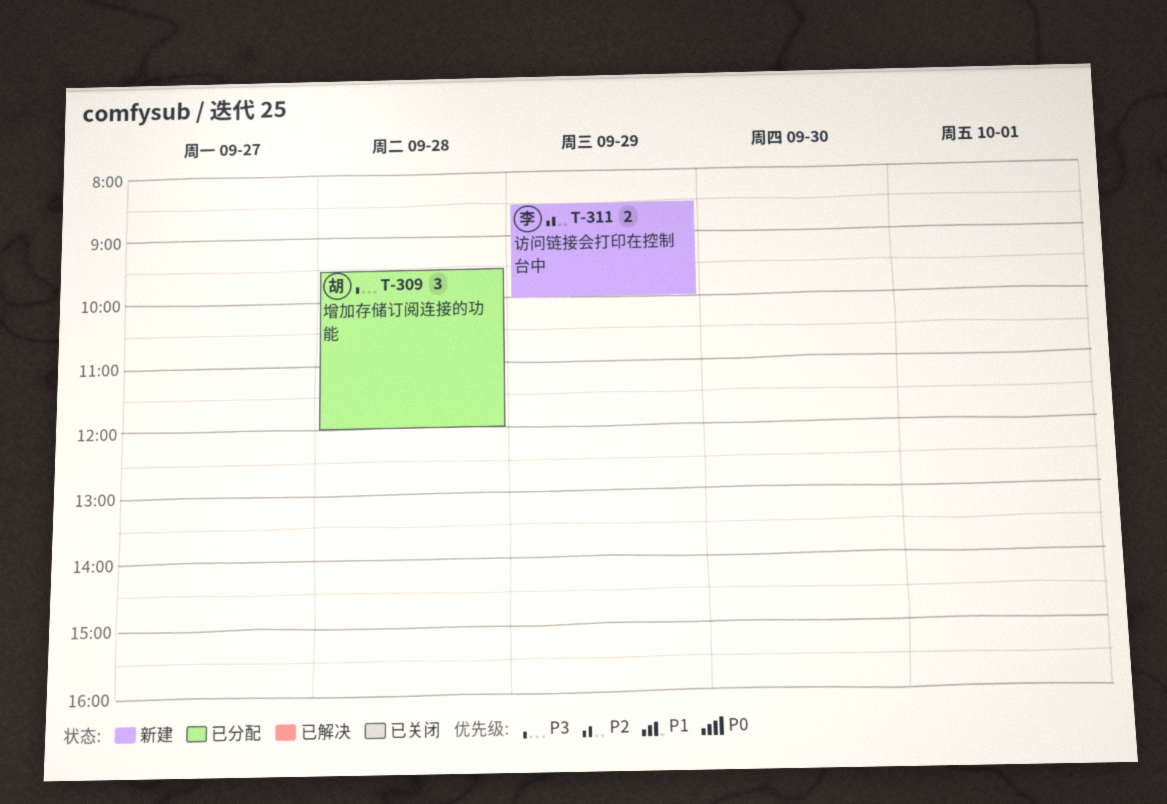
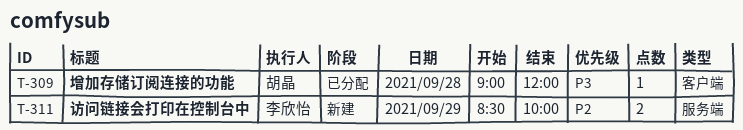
T-309, estimate: 3 -> 1
T-309, begins: 09:30 -> 09:00

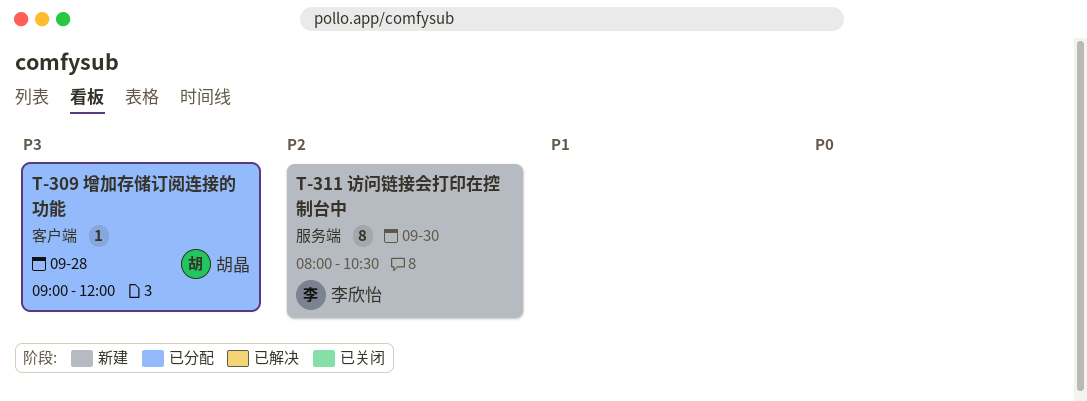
T-311, estimate: 2 -> 8
T-311, day: Sep 29 -> Sep 30
T-311, begins: 08:30 -> 08:00
T-311, ends: 10:00 -> 10:30

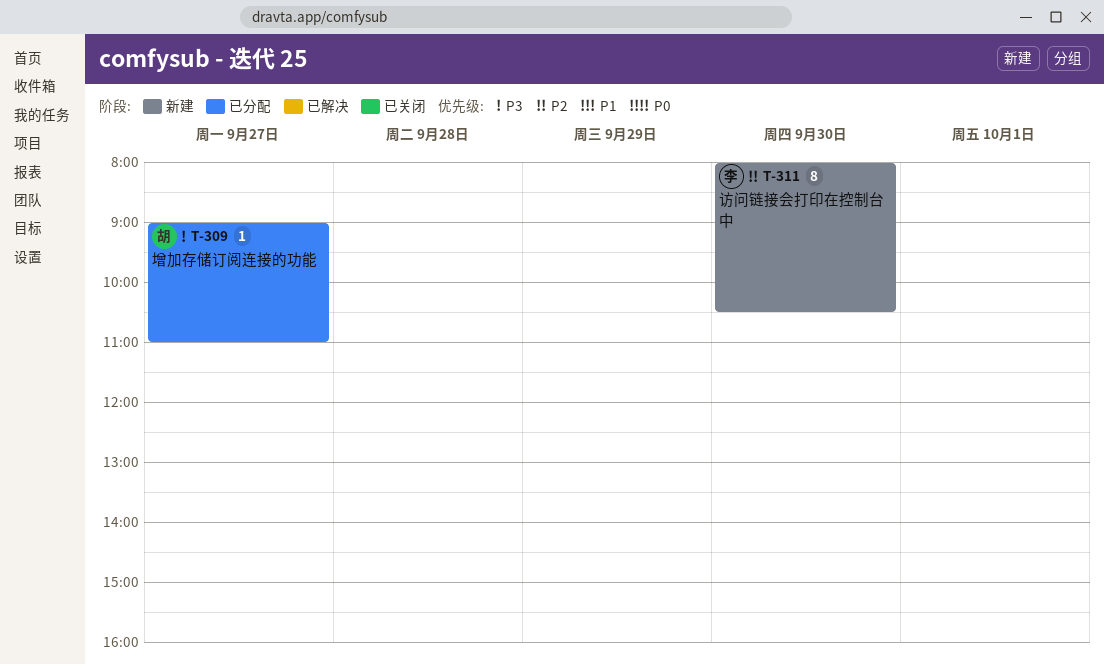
T-309, day: Sep 28 -> Sep 27
T-309, ends: 12:00 -> 11:00

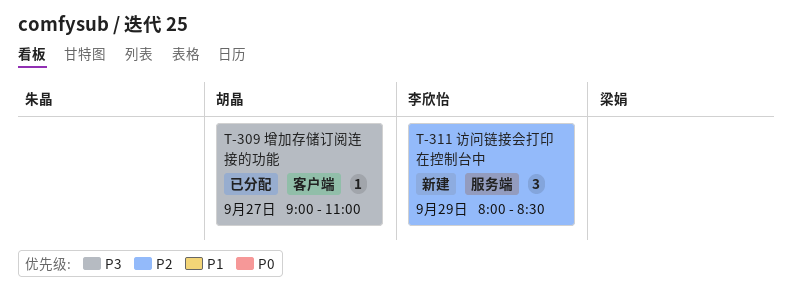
T-311, estimate: 8 -> 3
T-311, day: Sep 30 -> Sep 29
T-311, ends: 10:30 -> 08:30

